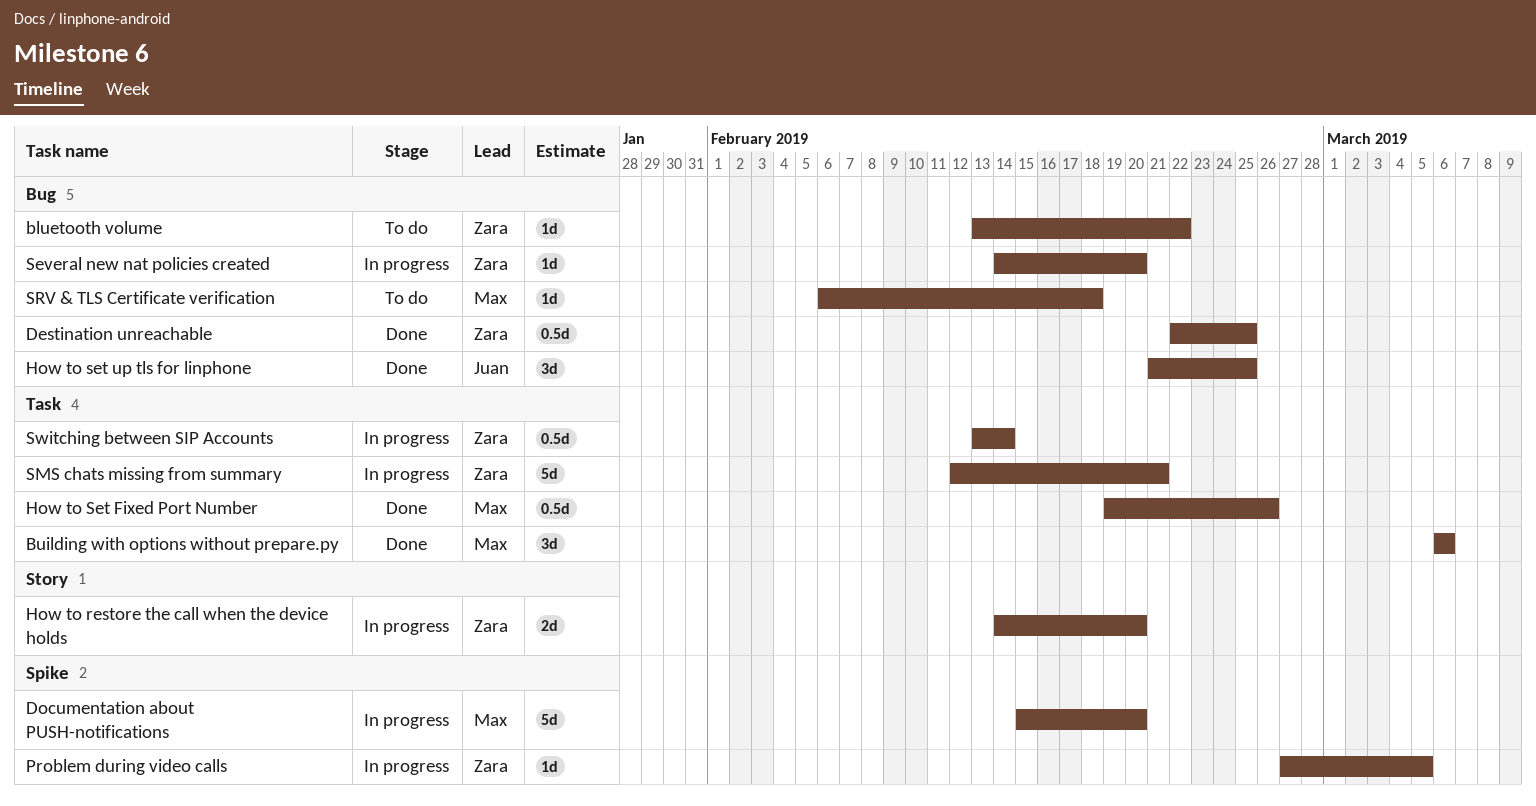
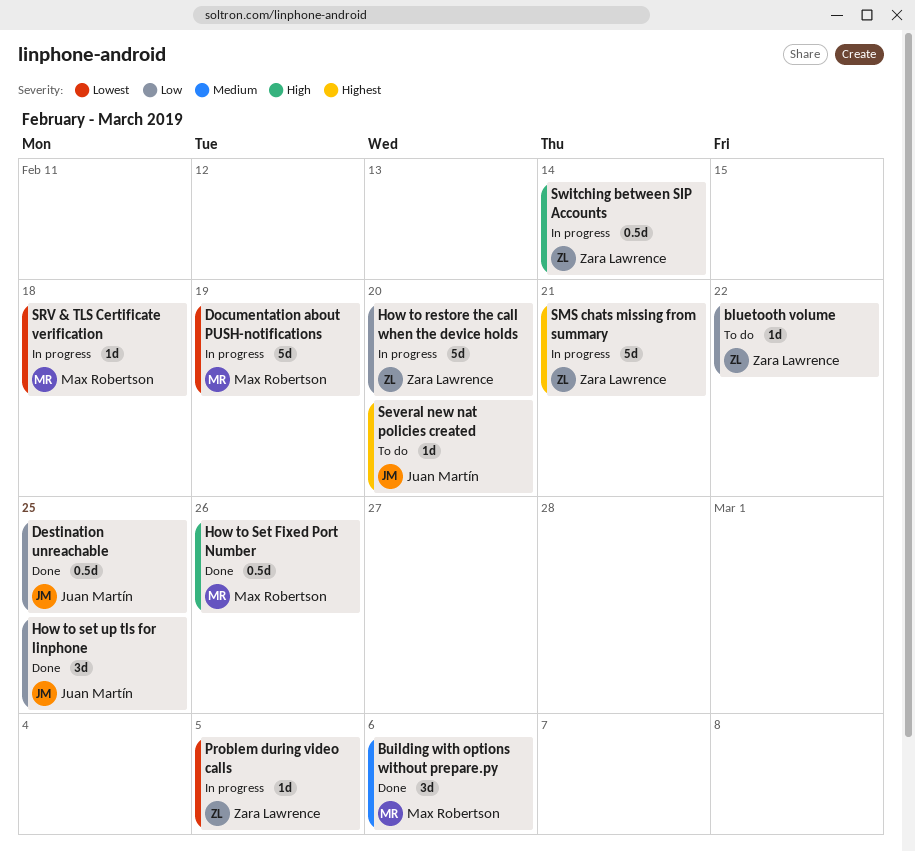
Destination unreachable, owner: Zara Lawrence -> Juan Martín
Documentation about PUSH-notifications, due: Feb 20 -> Feb 19
How to restore the call when the device holds, estimate: 2d -> 5d
Several new nat policies created, status: In progress -> To do
Several new nat policies created, owner: Zara Lawrence -> Juan Martín
SRV & TLS Certificate verification, status: To do -> In progress

